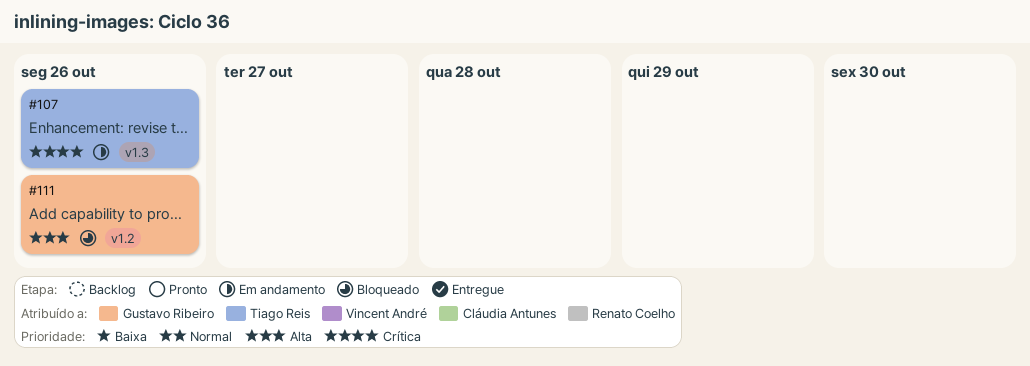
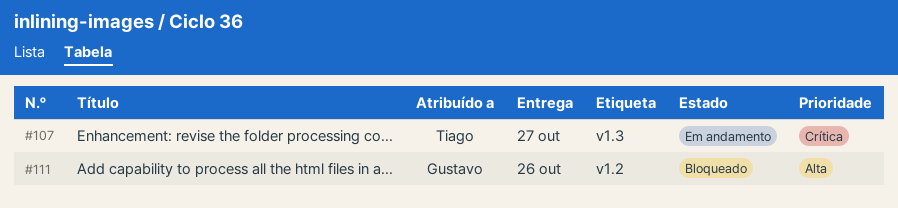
#107, due: Oct 26 -> Oct 27

